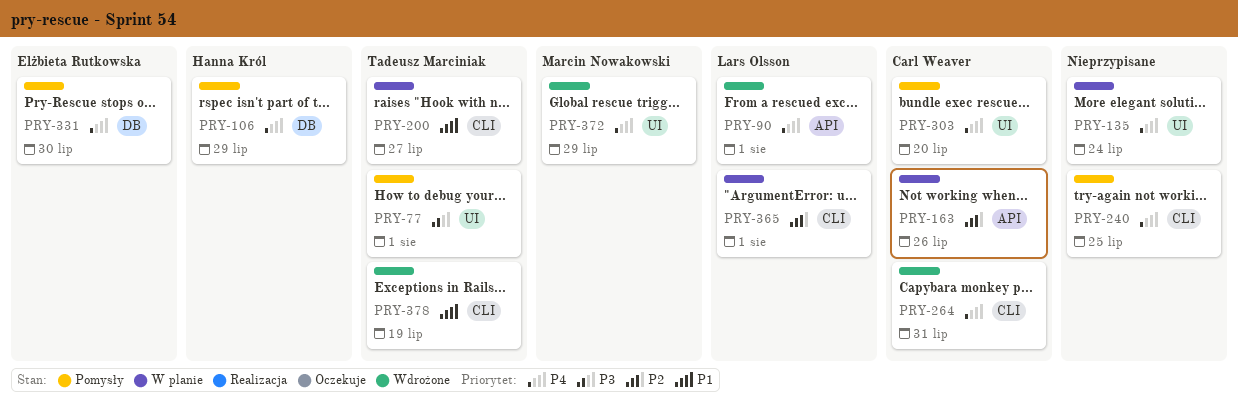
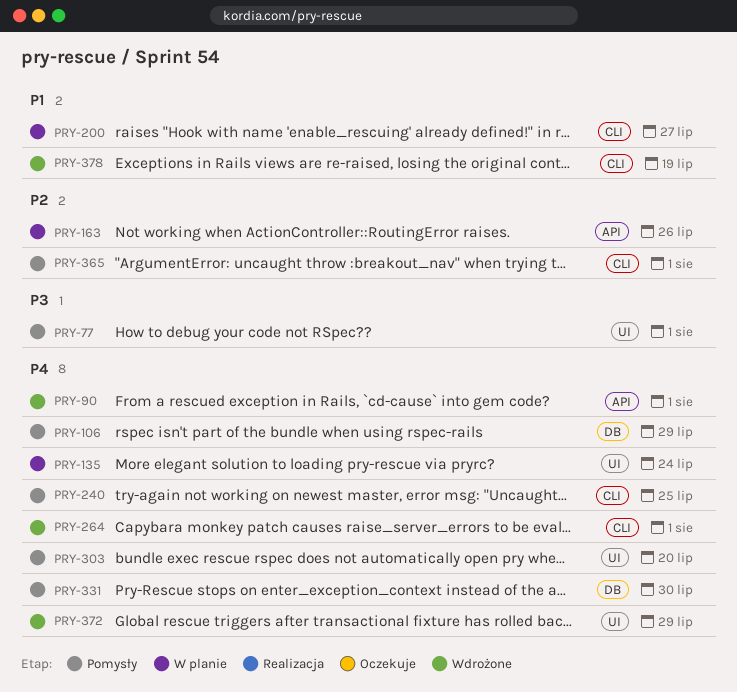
PRY-264, due: Jul 31 -> Aug 1
PRY-365, status: W planie -> Pomysły

